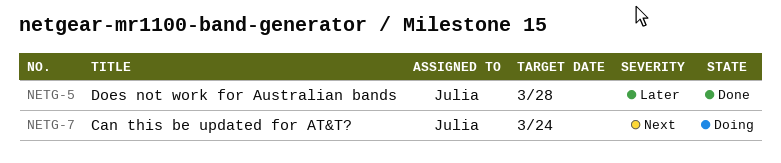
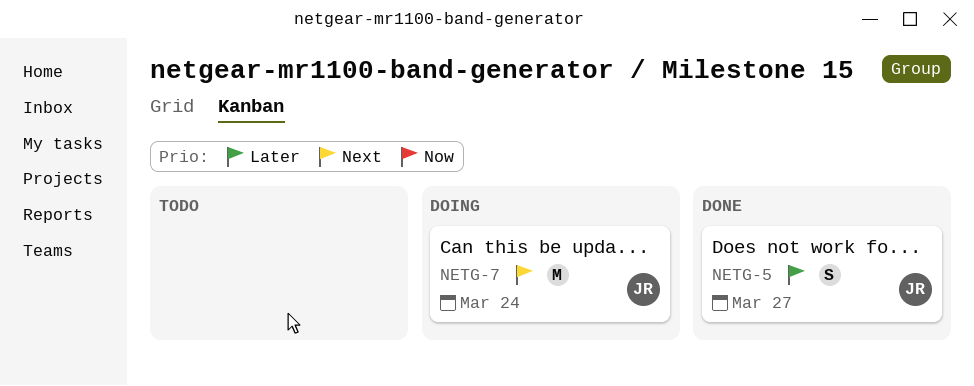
NETG-5, due: Mar 28 -> Mar 27

